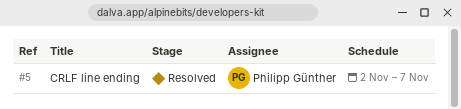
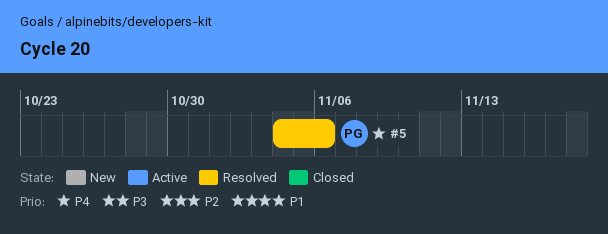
#5, start: Nov 2 -> Nov 4
#5, due: Nov 7 -> Nov 6

